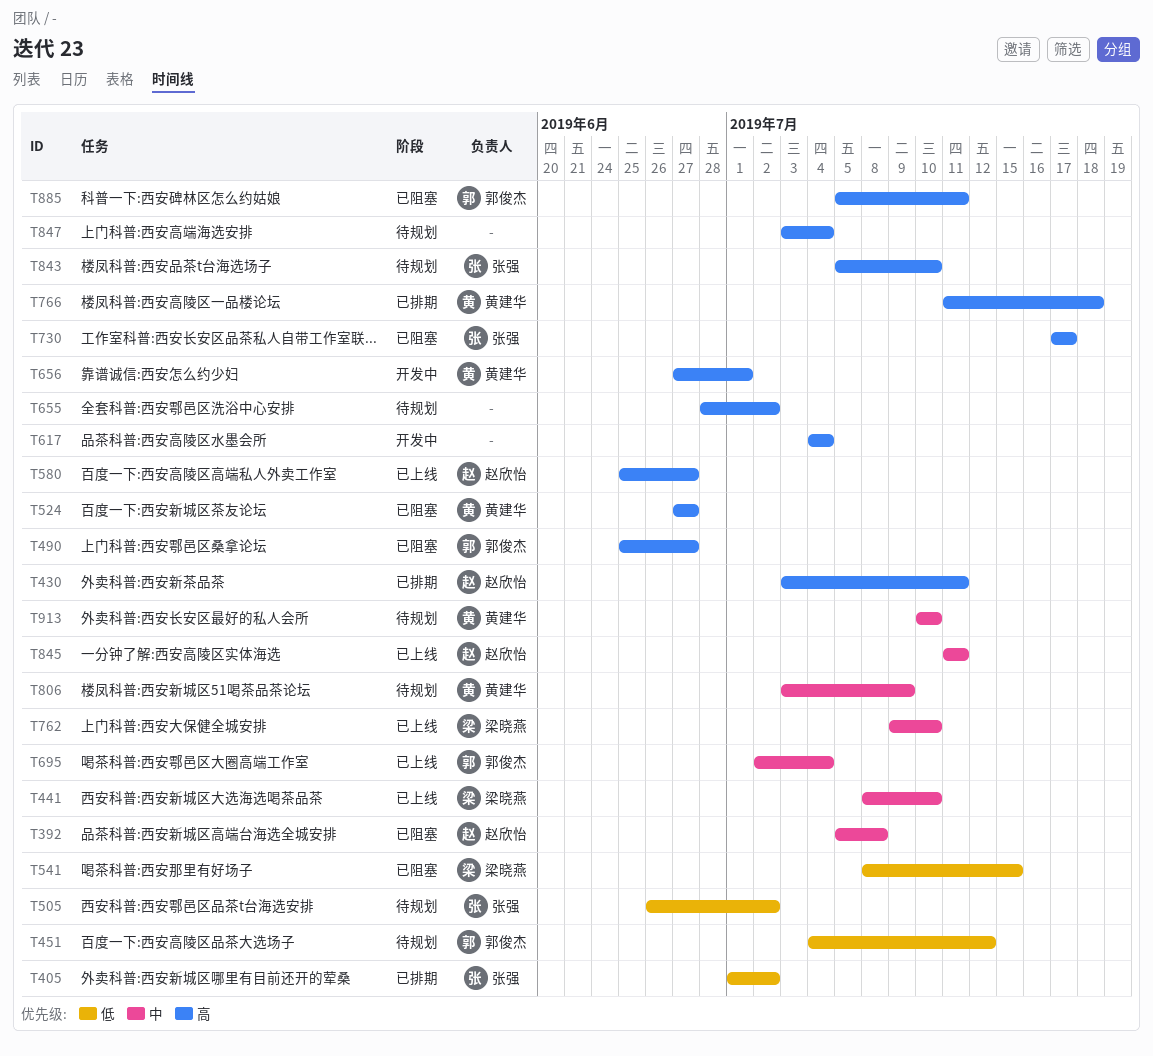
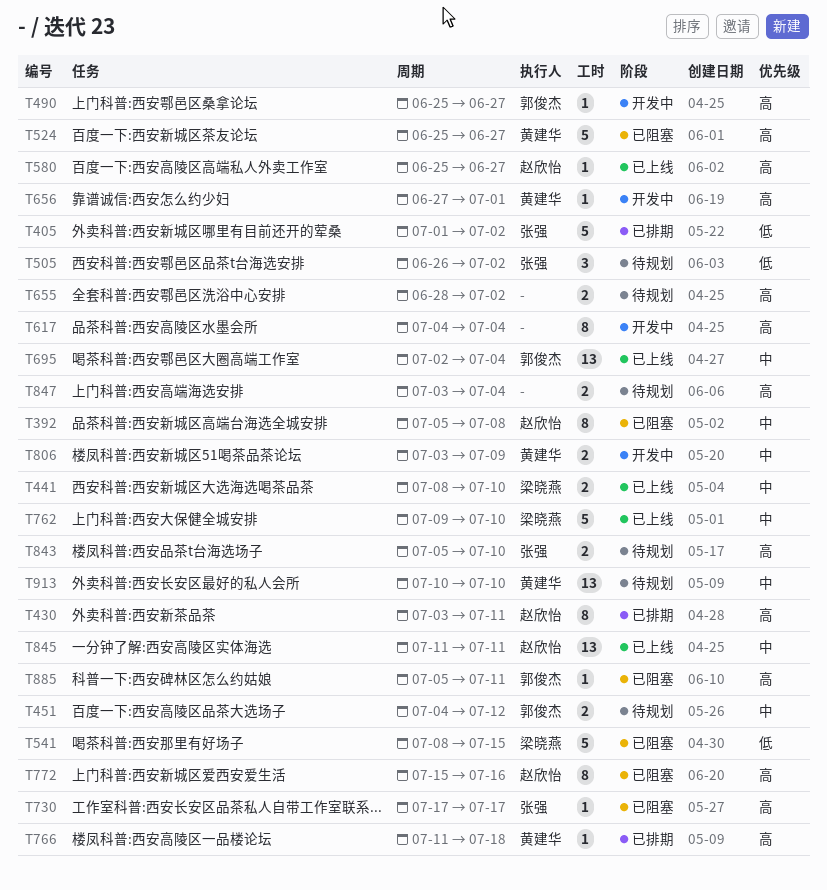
T451, priority: 低 -> 中
T490, status: 已阻塞 -> 开发中
T524, start: Jun 27 -> Jun 25
T772: none -> present
T806, status: 待规划 -> 开发中

